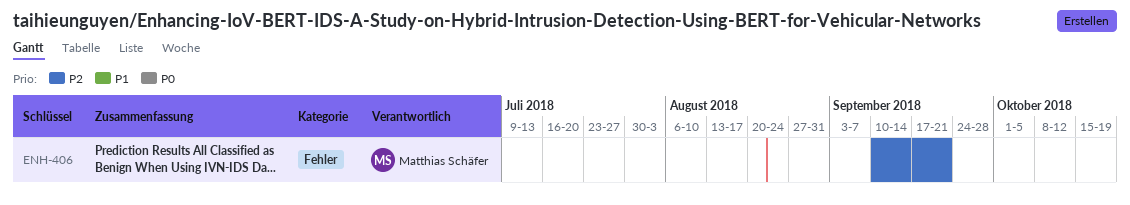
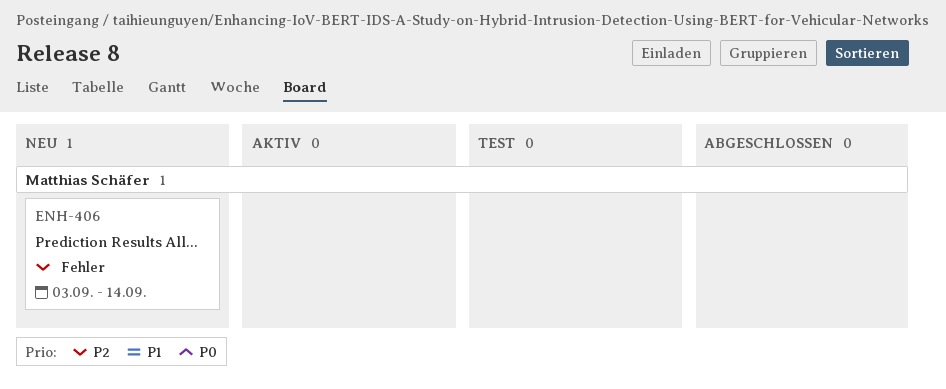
ENH-406, start: Sep 10 -> Sep 3
ENH-406, due: Sep 21 -> Sep 14

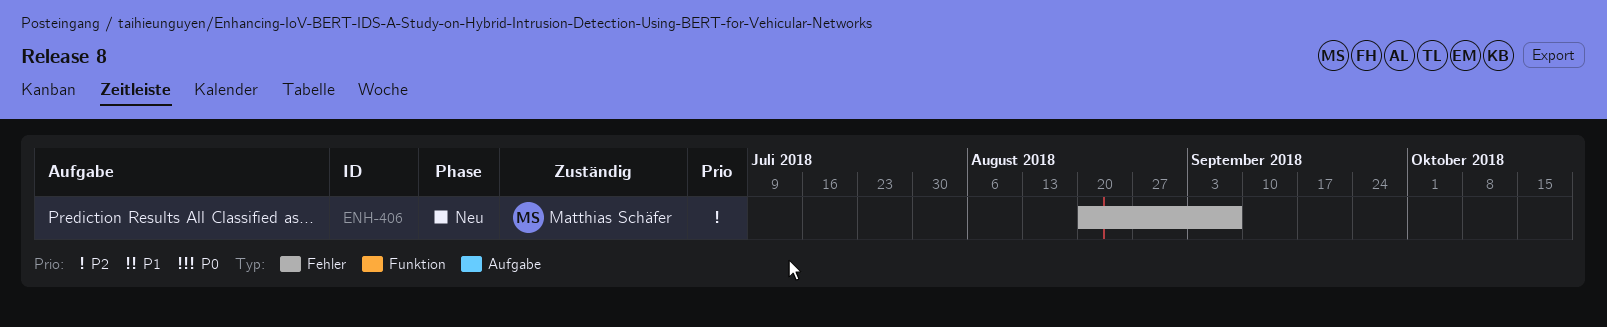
ENH-406, start: Sep 3 -> Aug 20
ENH-406, due: Sep 14 -> Sep 7

